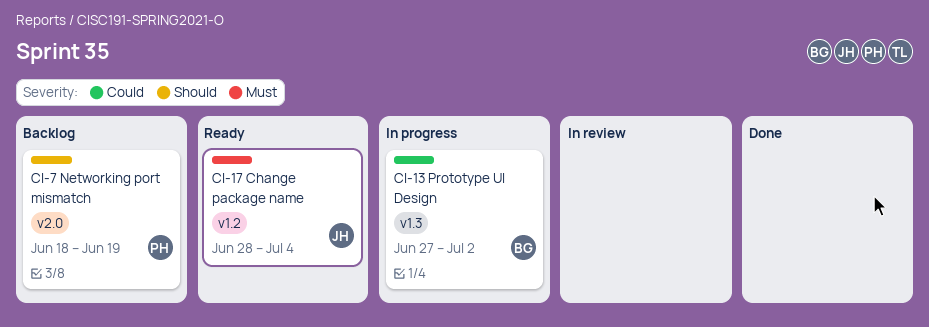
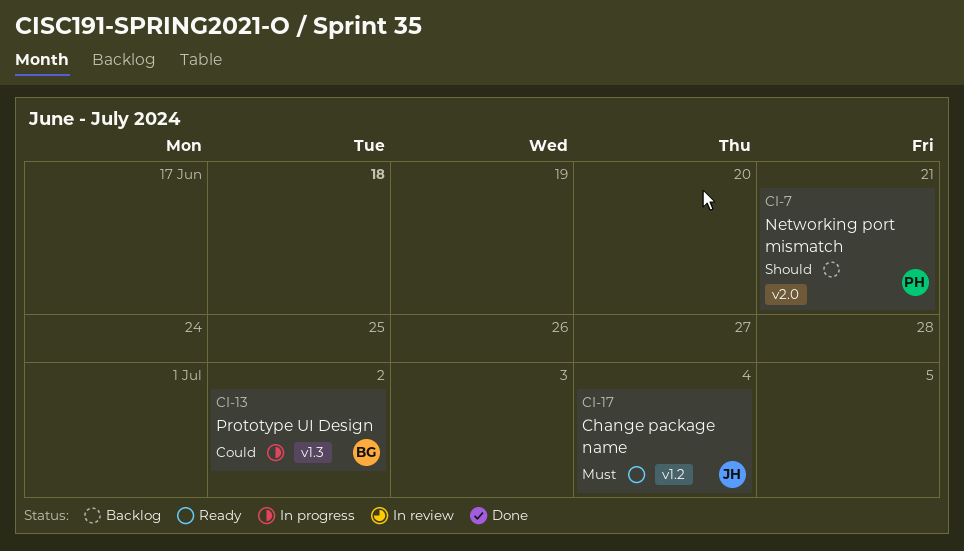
CI-7, due: Jun 19 -> Jun 21

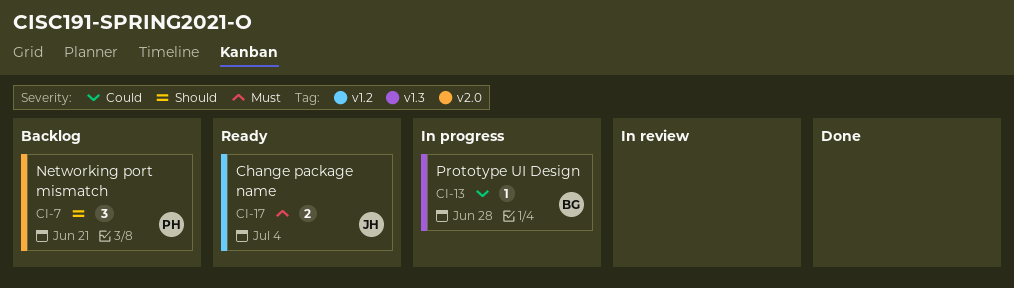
CI-13, due: Jul 2 -> Jun 28

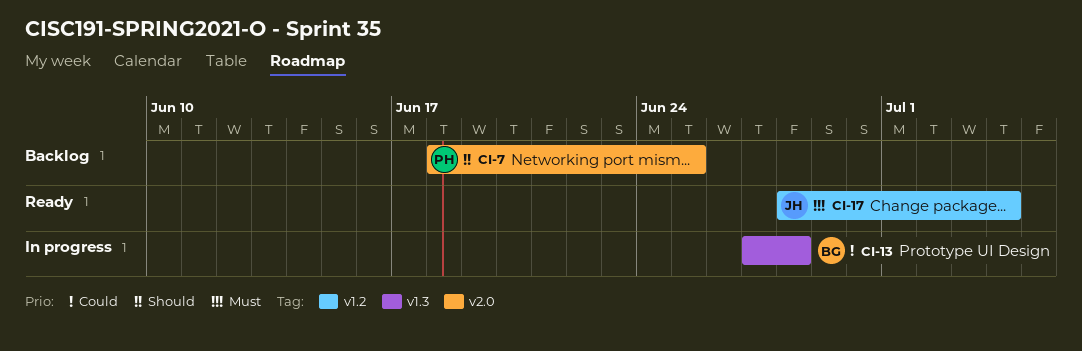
CI-7, due: Jun 21 -> Jun 25

